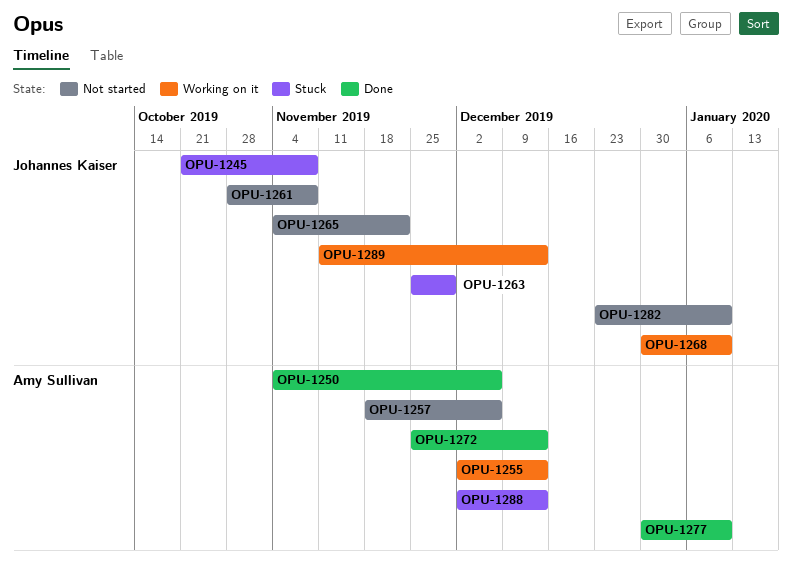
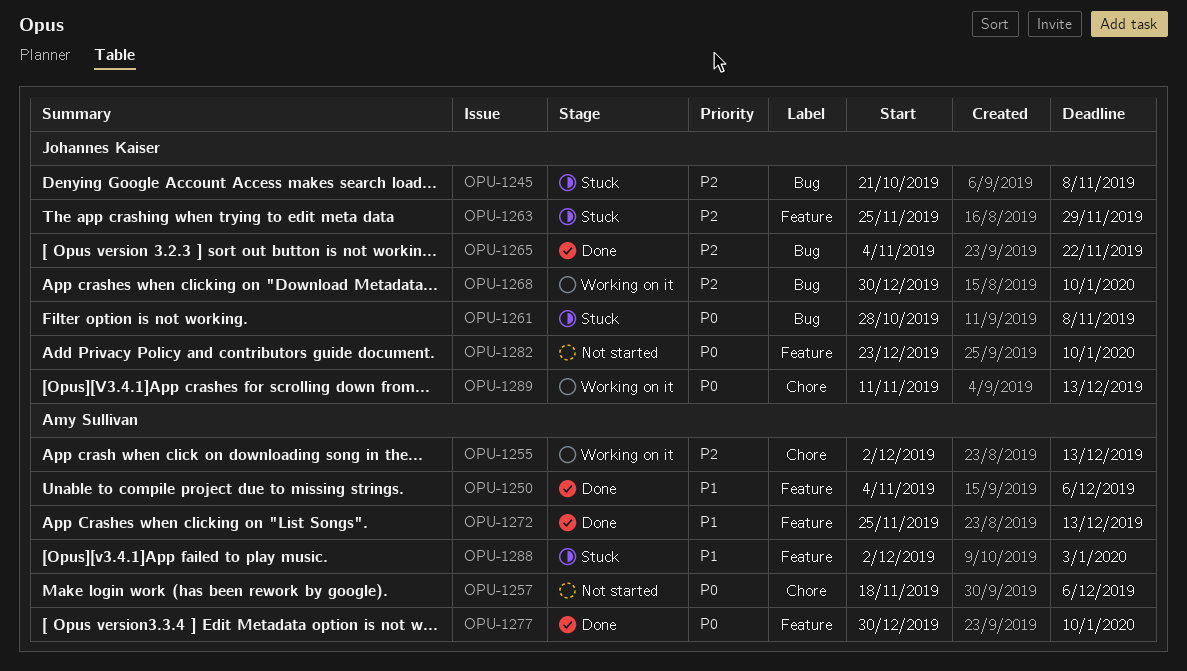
OPU-1261, status: Not started -> Stuck
OPU-1265, status: Not started -> Done
OPU-1288, due: Dec 13 -> Jan 3

